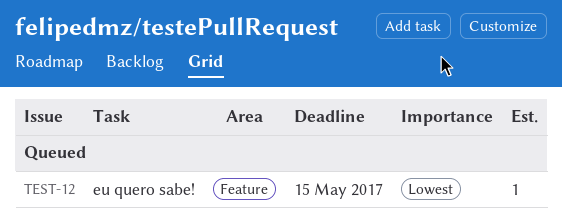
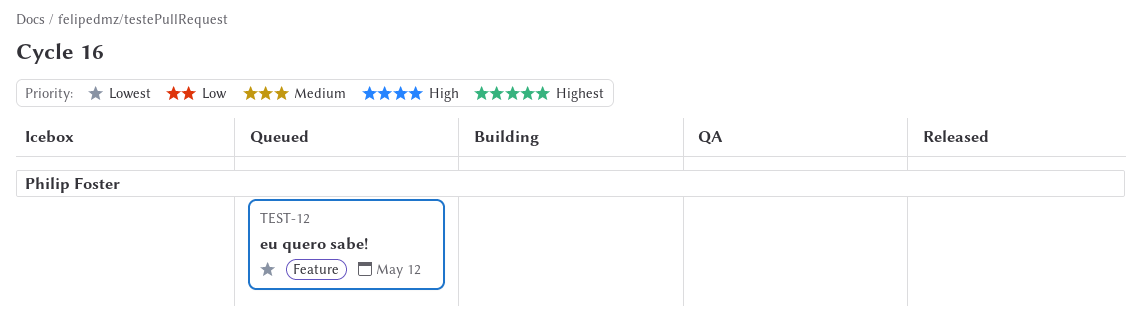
TEST-12, due: May 15 -> May 12

